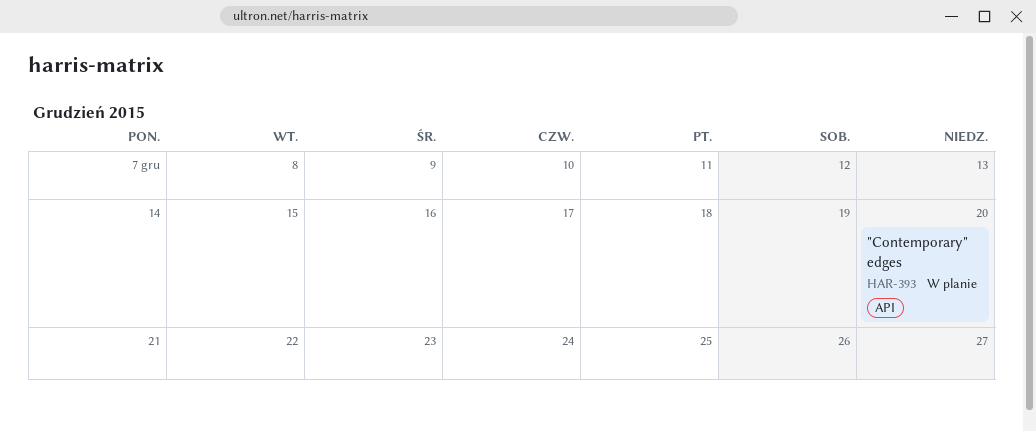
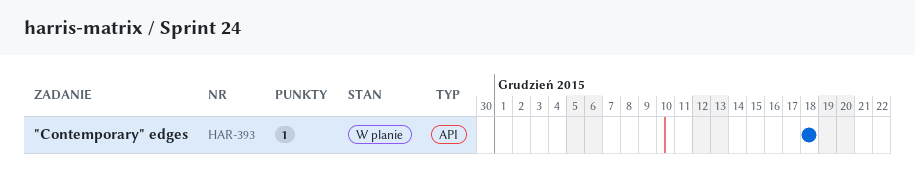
HAR-393, due: Dec 20 -> Dec 18

